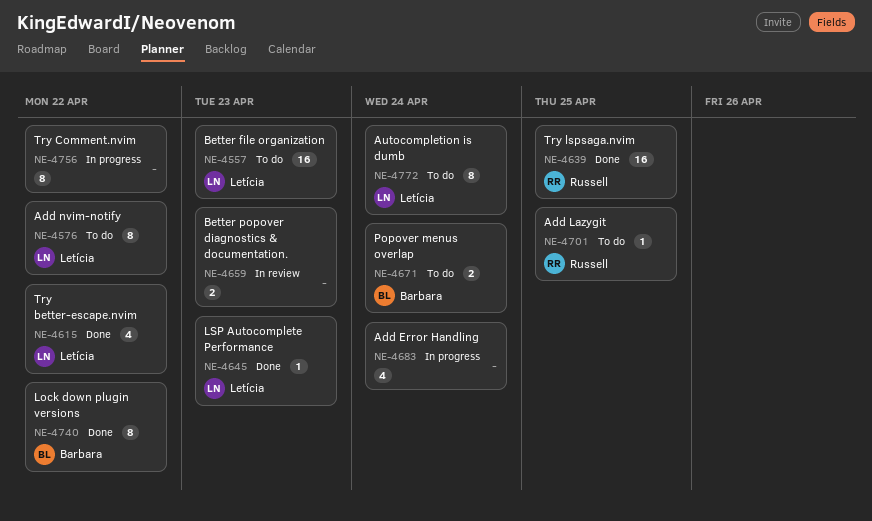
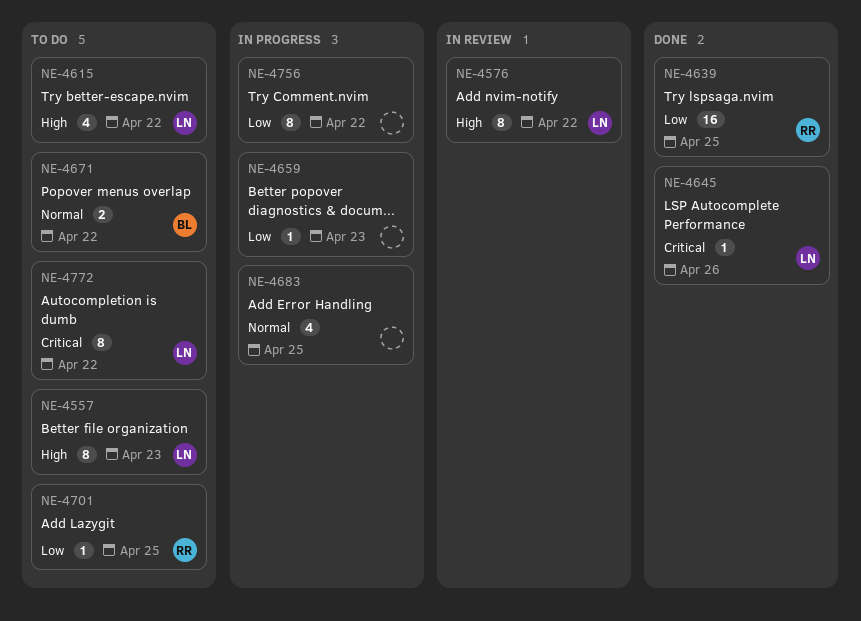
NE-4557, estimate: 16 -> 8
NE-4576, status: To do -> In review
NE-4615, status: Done -> To do
NE-4645, due: Apr 23 -> Apr 26
NE-4659, status: In review -> In progress
NE-4659, estimate: 2 -> 1
NE-4671, due: Apr 24 -> Apr 22
NE-4683, due: Apr 24 -> Apr 25
NE-4740: present -> none
NE-4772, due: Apr 24 -> Apr 22

